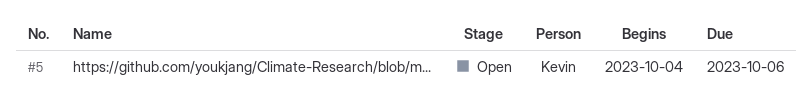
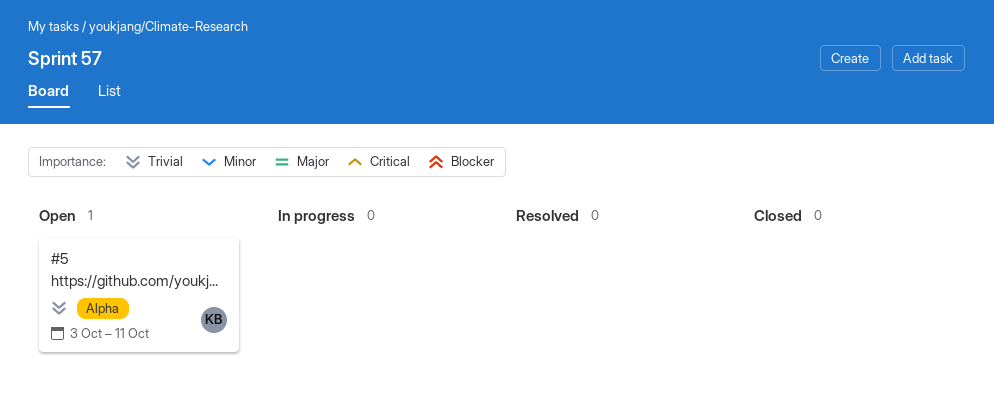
#5, start: Oct 4 -> Oct 3
#5, due: Oct 6 -> Oct 11

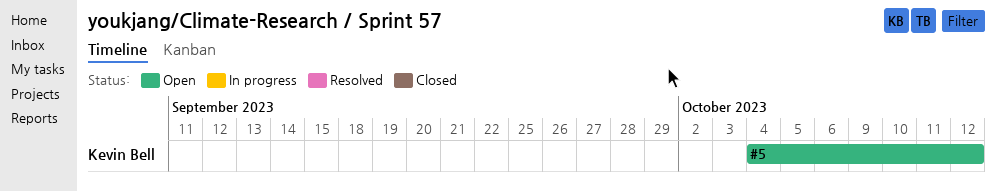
#5, start: Oct 3 -> Oct 4
#5, due: Oct 11 -> Oct 12

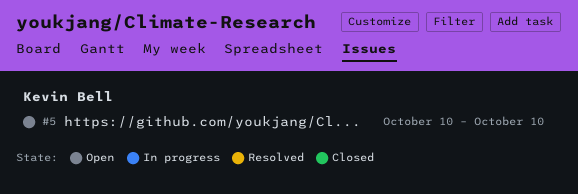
#5, start: Oct 4 -> Oct 10
#5, due: Oct 12 -> Oct 10

